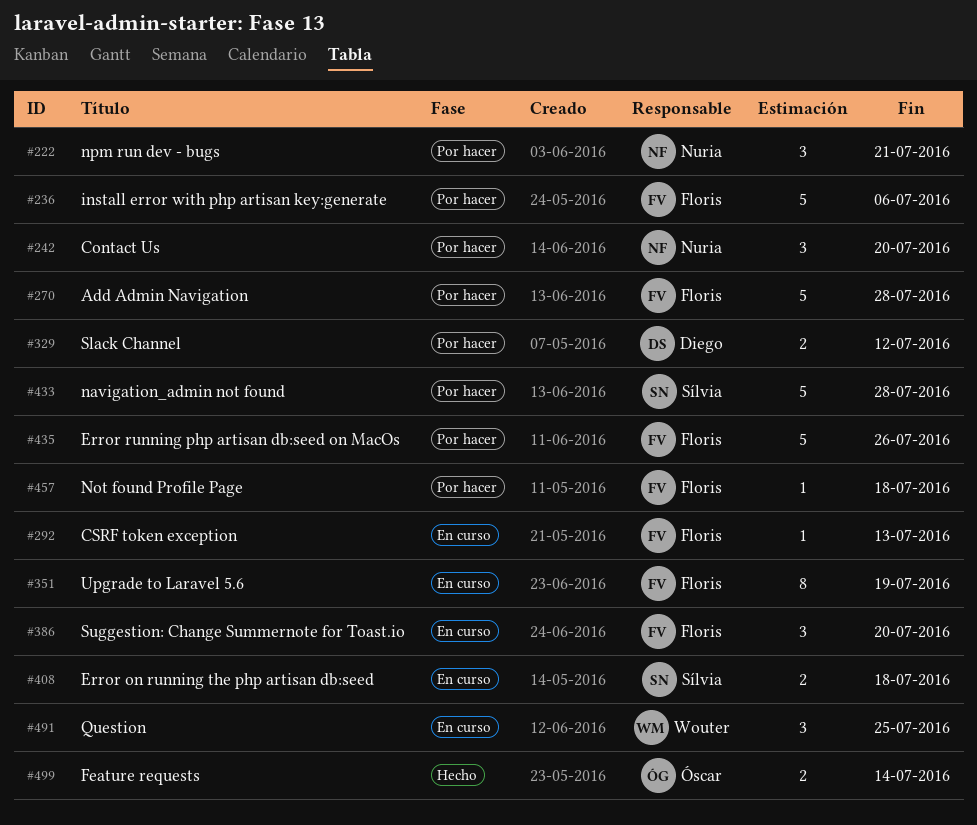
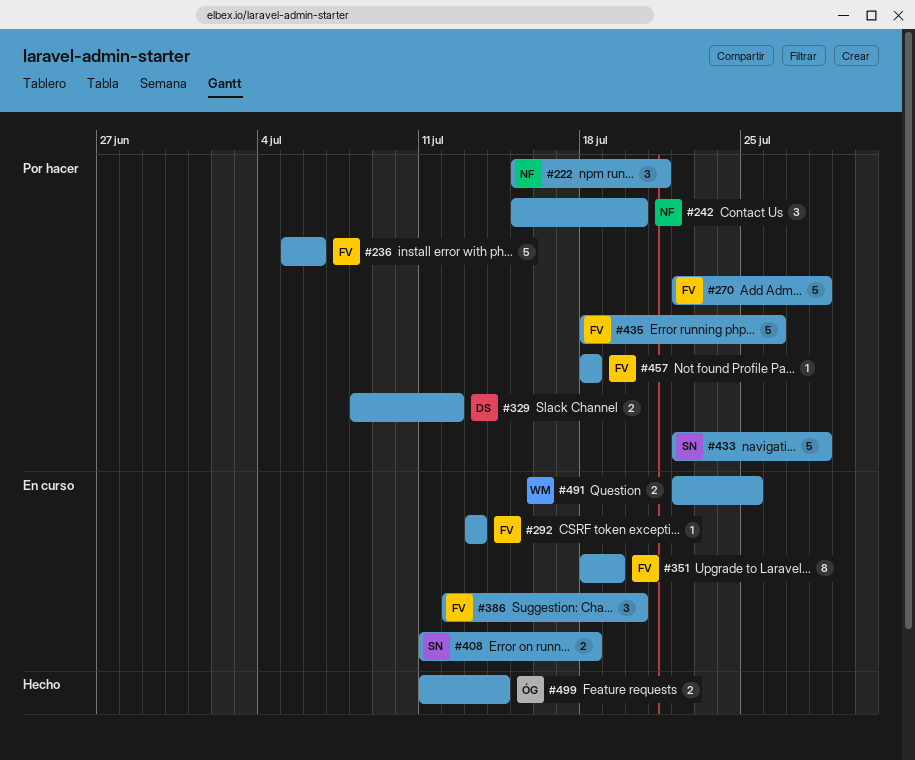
#491, estimate: 3 -> 2

